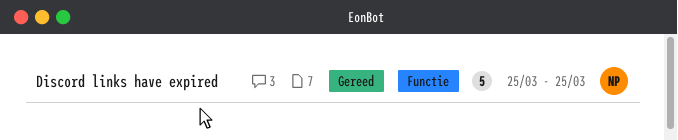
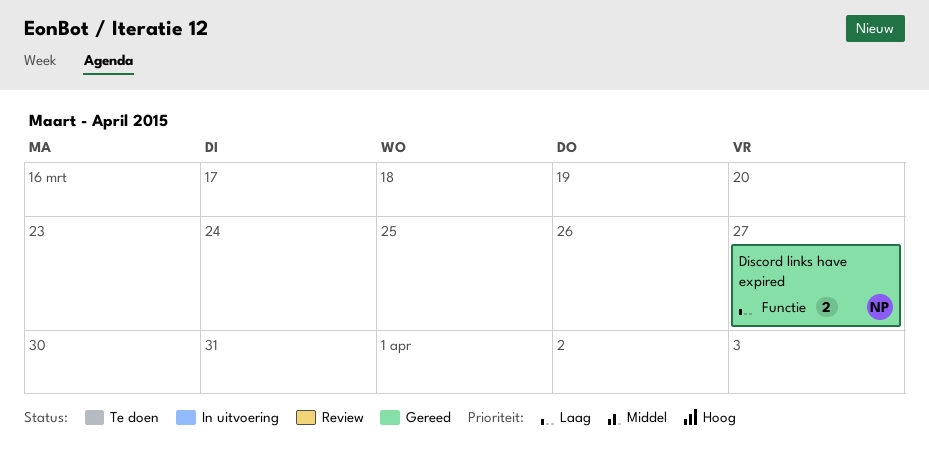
Discord links have expired, estimate: 5 -> 2
Discord links have expired, due: Mar 25 -> Mar 27

